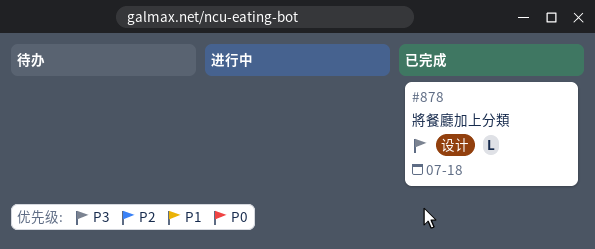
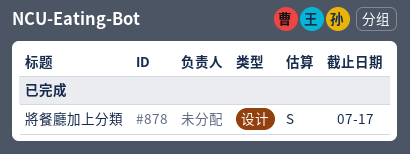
#878, estimate: L -> S
#878, due: Jul 18 -> Jul 17

